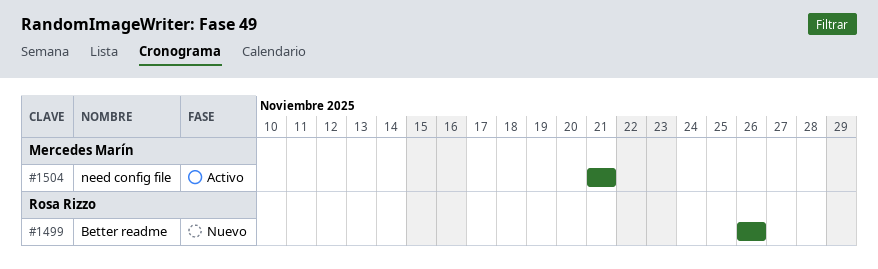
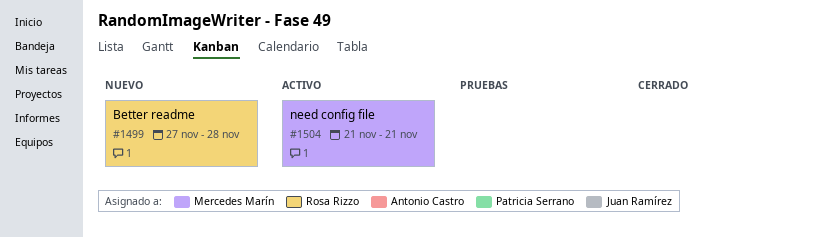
#1499, start: Nov 26 -> Nov 27
#1499, due: Nov 26 -> Nov 28

